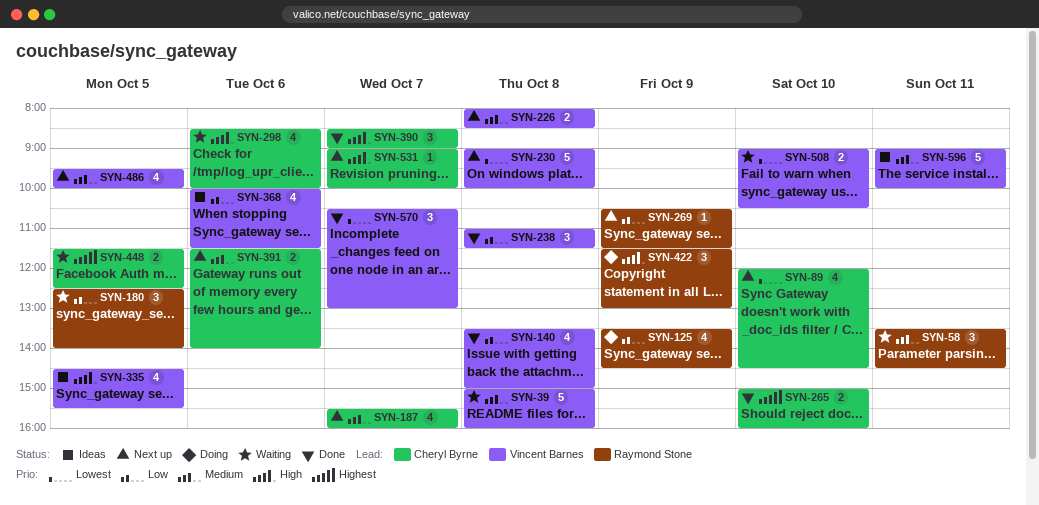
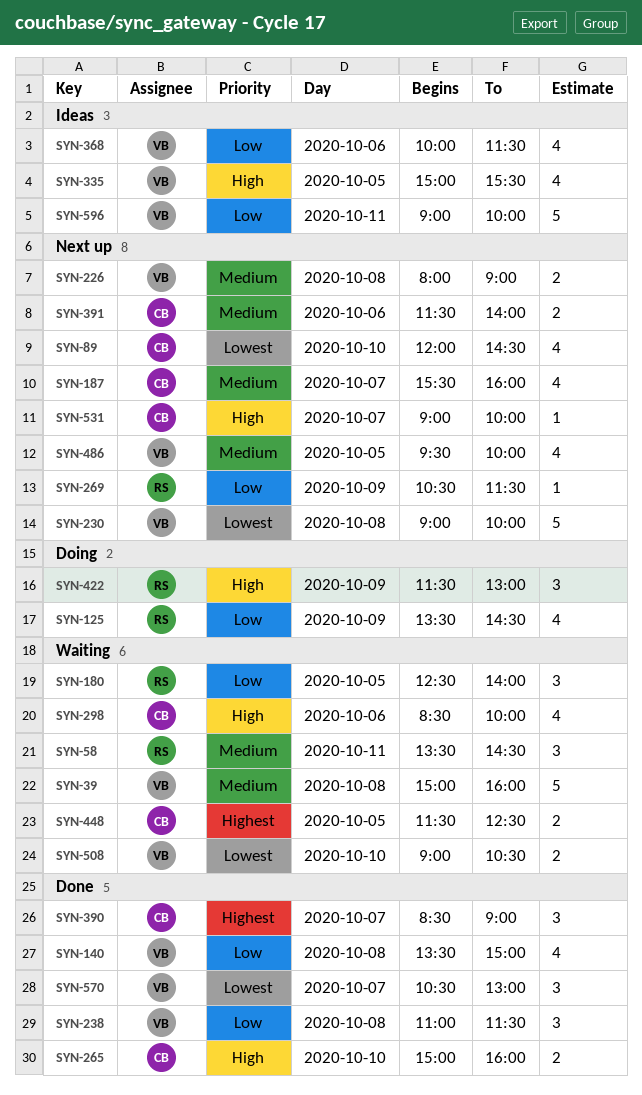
SYN-226, ends: 08:30 -> 09:00
SYN-265, priority: Highest -> High
SYN-335, begins: 14:30 -> 15:00
SYN-390, priority: High -> Highest
SYN-596, priority: Medium -> Low

